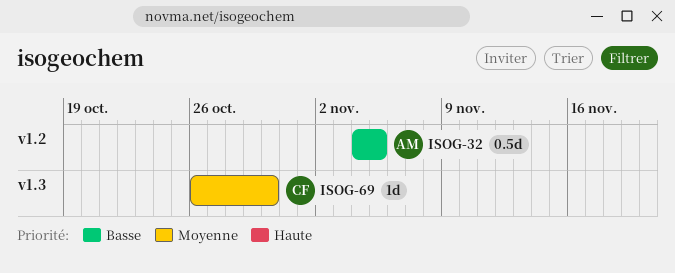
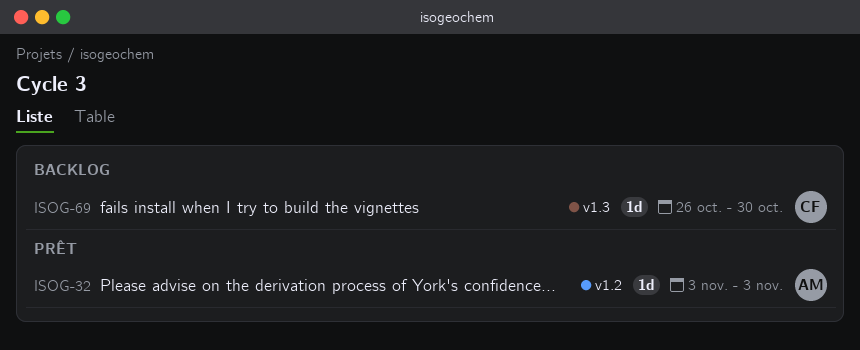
ISOG-32, estimate: 0.5d -> 1d
ISOG-32, start: Nov 4 -> Nov 3
ISOG-32, due: Nov 5 -> Nov 3

